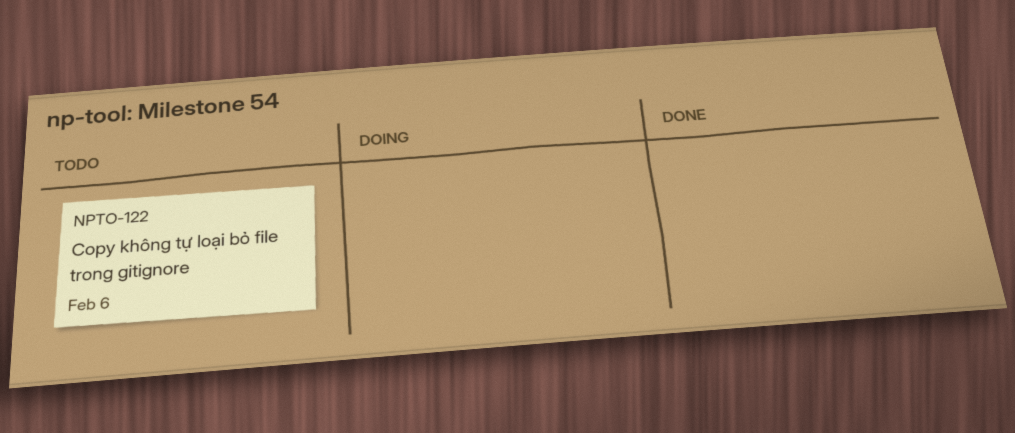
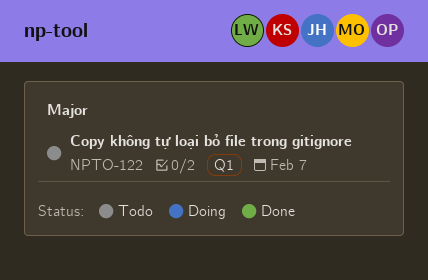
NPTO-122, due: Feb 6 -> Feb 7

